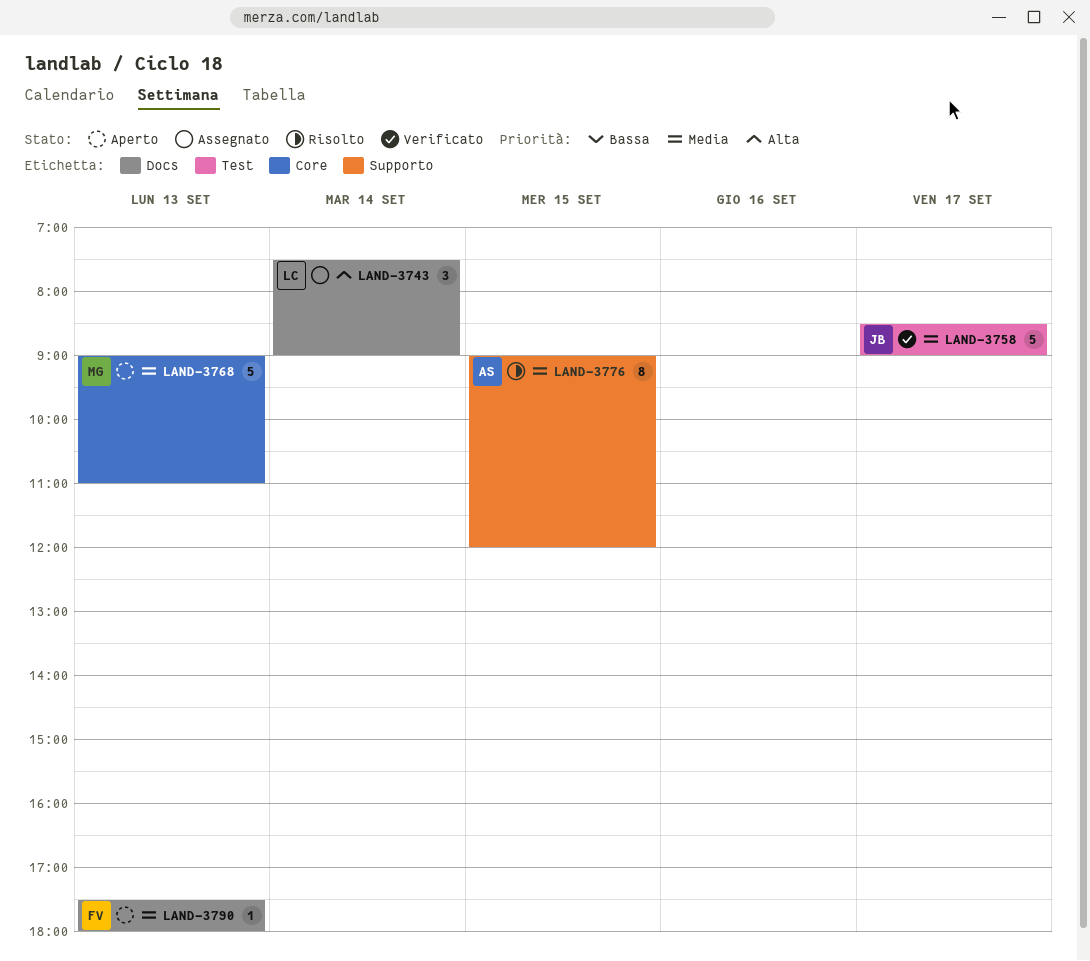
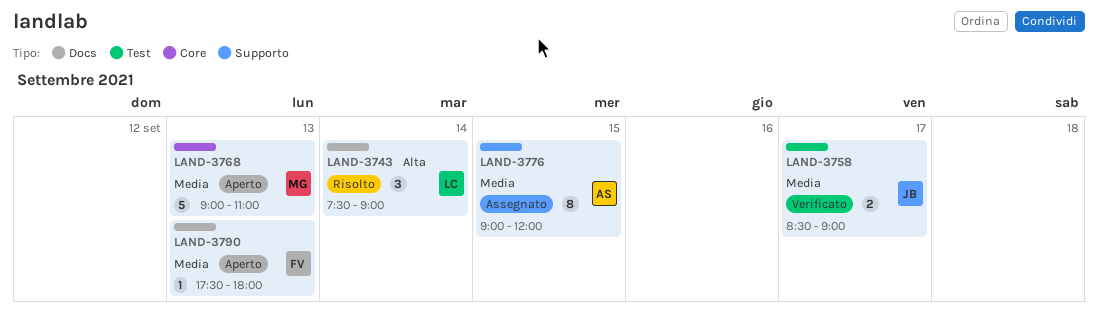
LAND-3743, status: Assegnato -> Risolto
LAND-3758, estimate: 5 -> 2
LAND-3776, status: Risolto -> Assegnato

